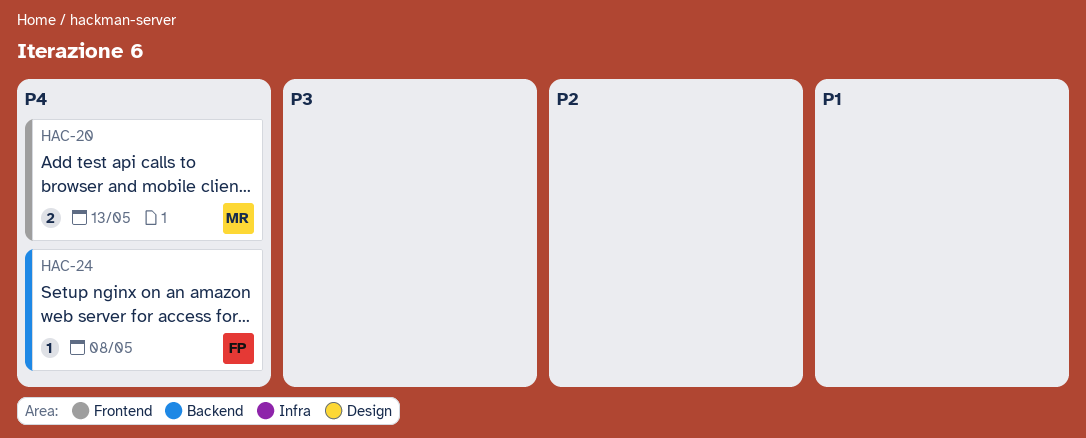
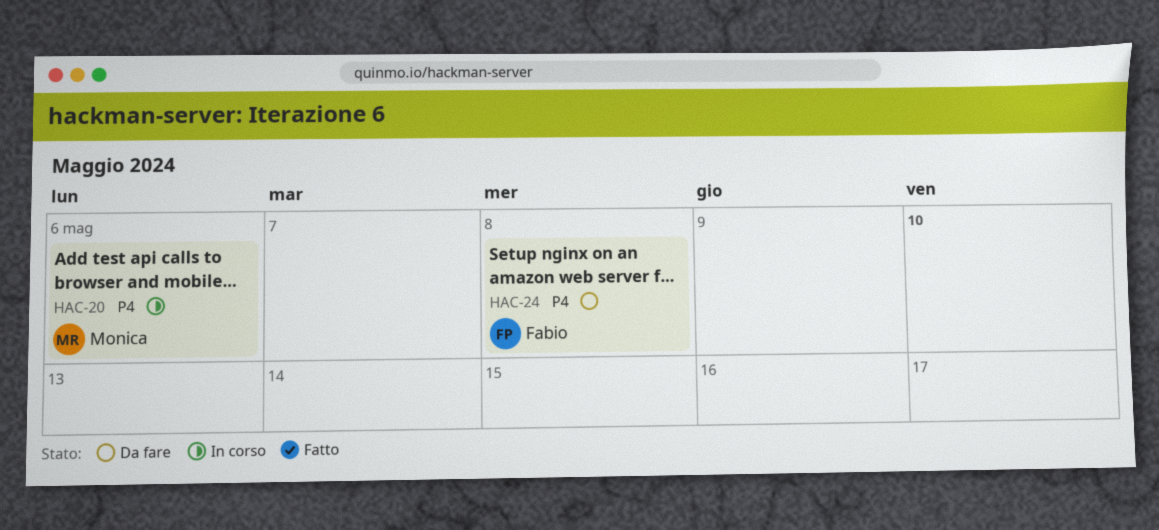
HAC-20, due: May 13 -> May 6

